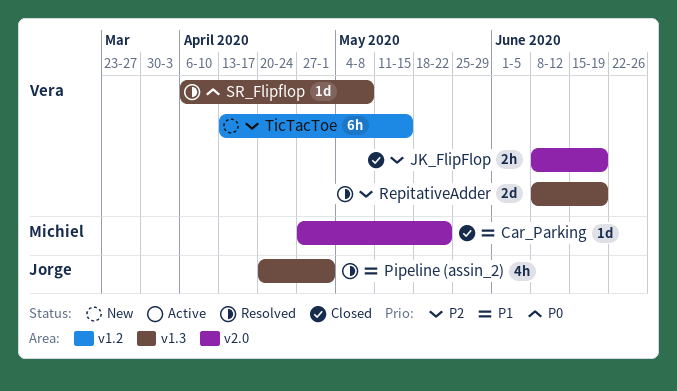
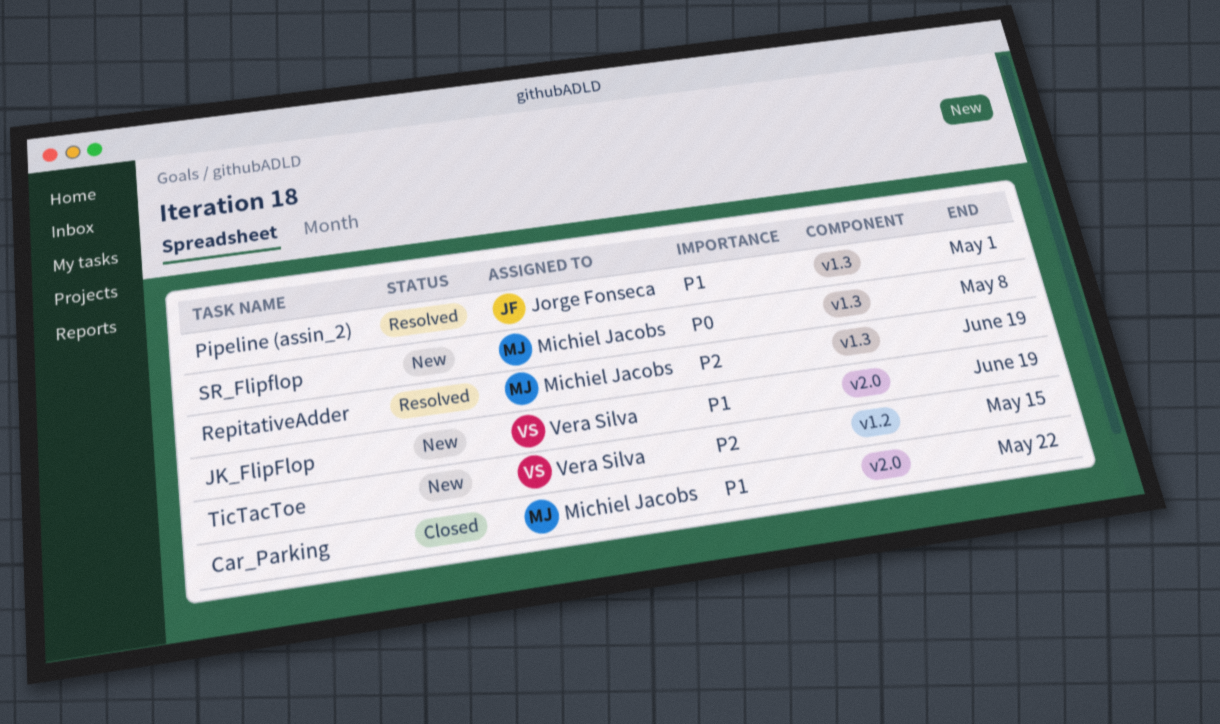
JK_FlipFlop, status: Closed -> New
JK_FlipFlop, priority: P2 -> P1
RepitativeAdder, owner: Vera Silva -> Michiel Jacobs
SR_Flipflop, status: Resolved -> New
SR_Flipflop, owner: Vera Silva -> Michiel Jacobs

